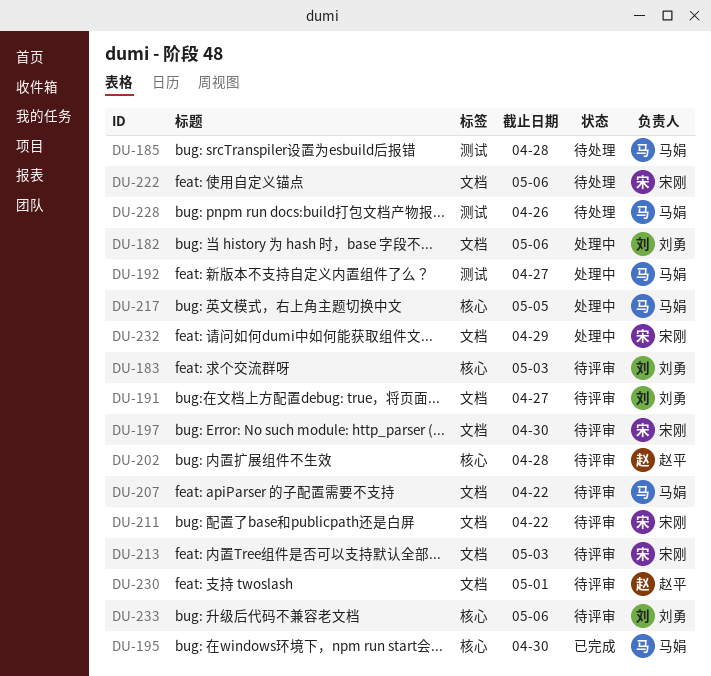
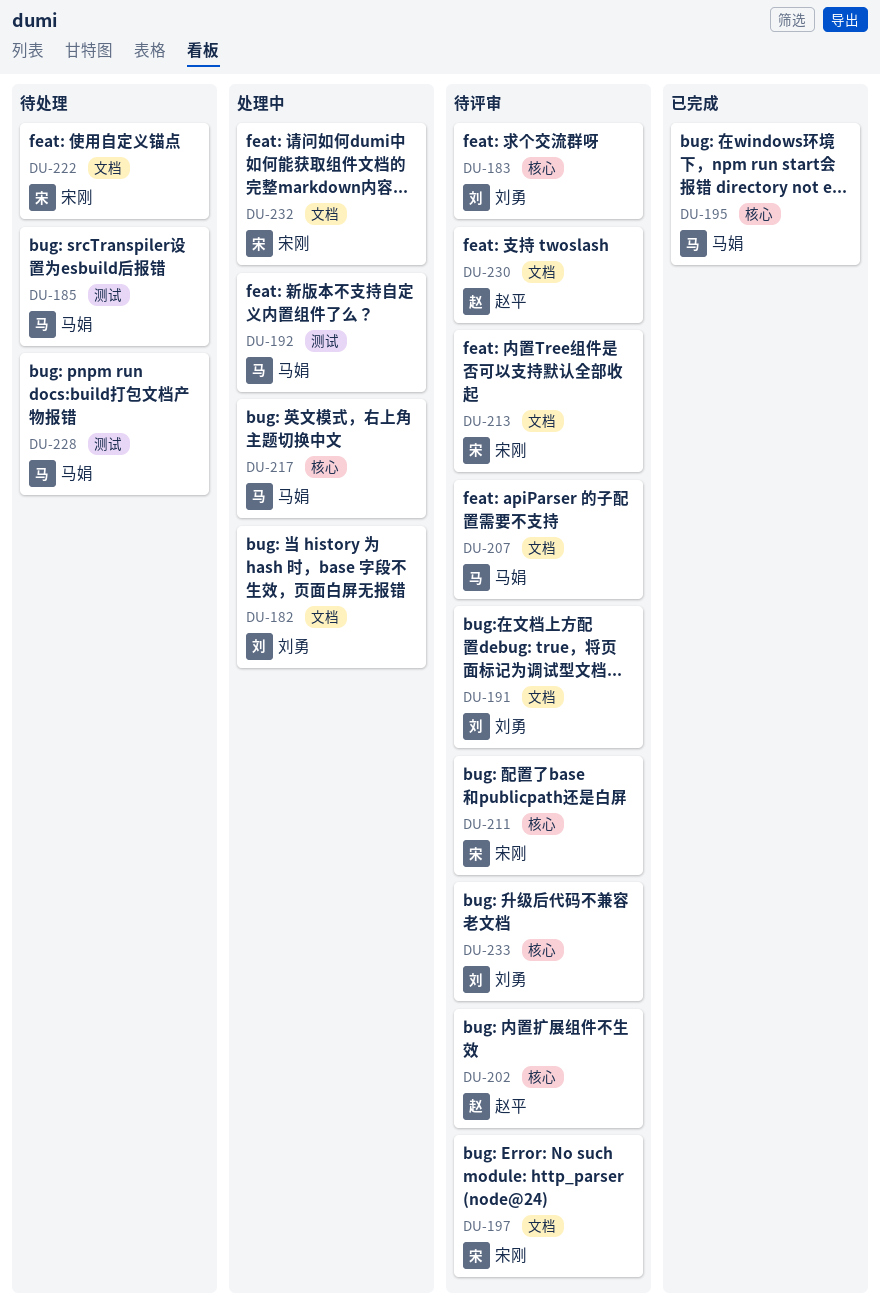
DU-211, label: 文档 -> 核心

